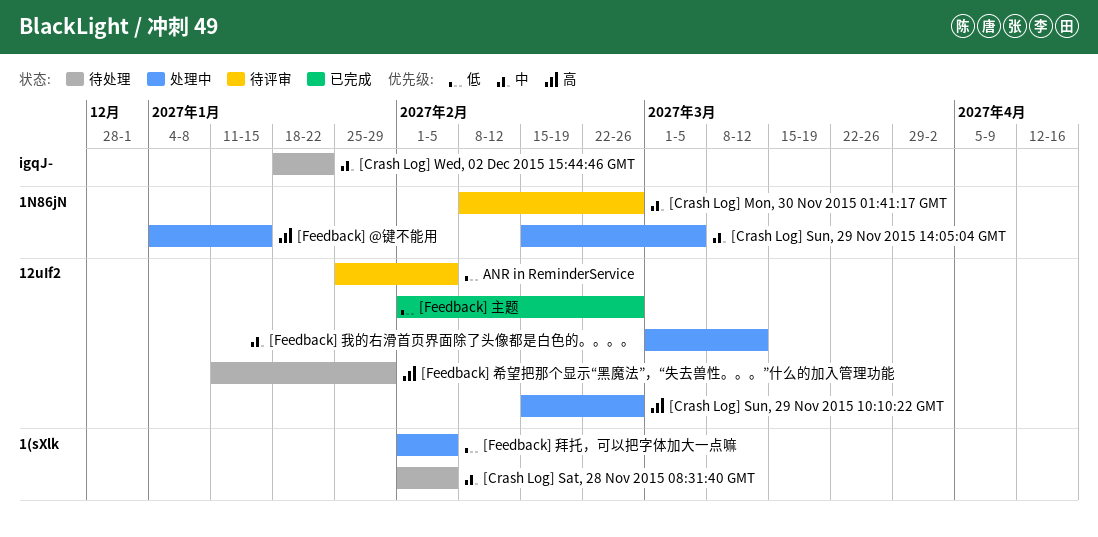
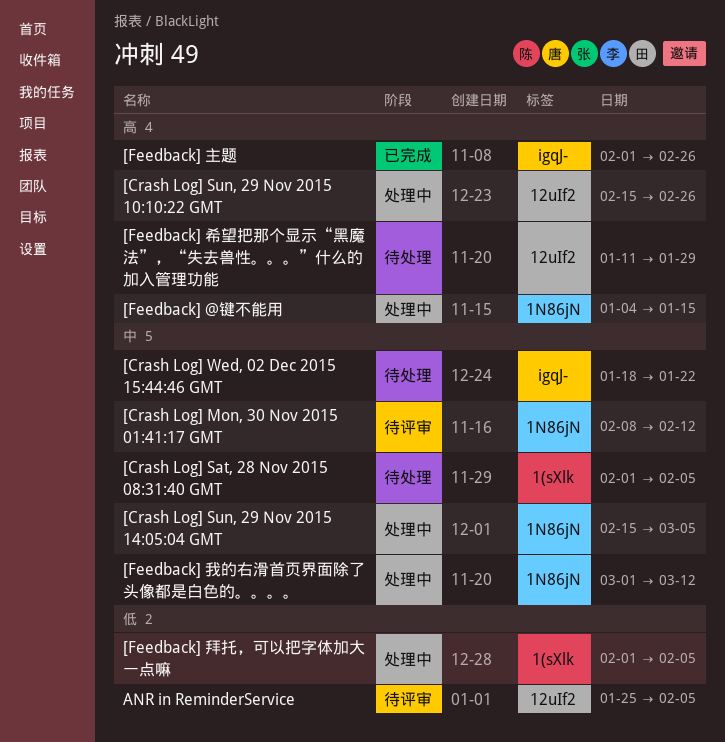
[Crash Log] Mon, 30 Nov 2015 01:41:17 GMT, due: Feb 26 -> Feb 12
[Feedback] 主题, priority: 低 -> 高
[Feedback] 主题, label: 12uIf2 -> igqJ-
[Feedback] 我的右滑首页界面除了头像都是白色的。。。。, label: 12uIf2 -> 1N86jN

